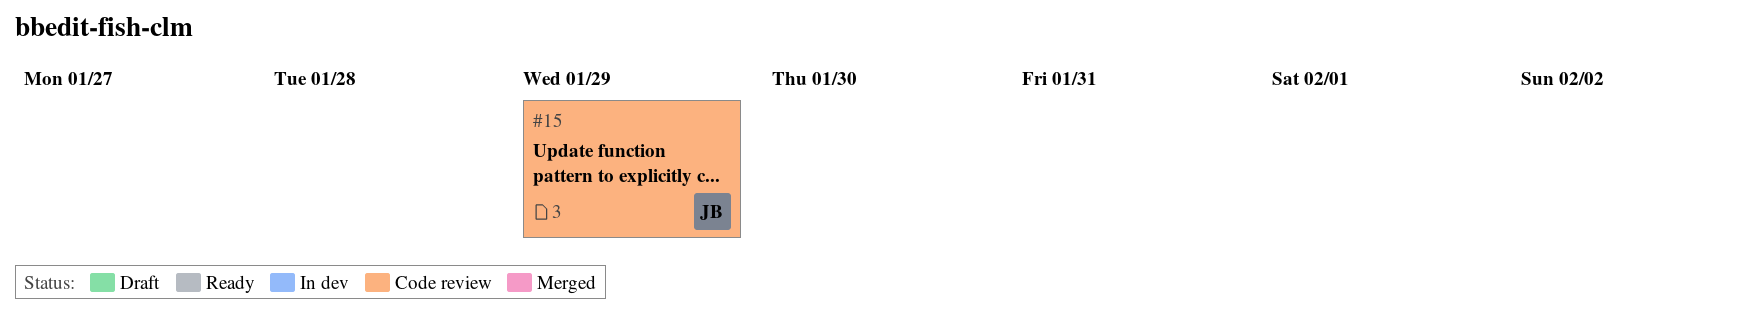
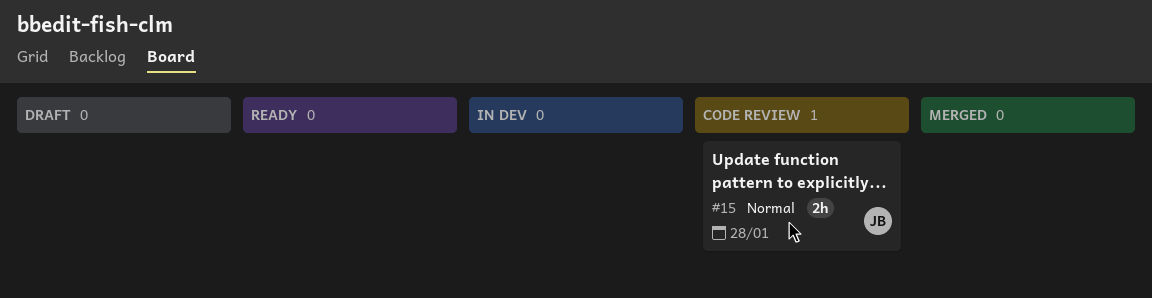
#15, due: Jan 29 -> Jan 28

